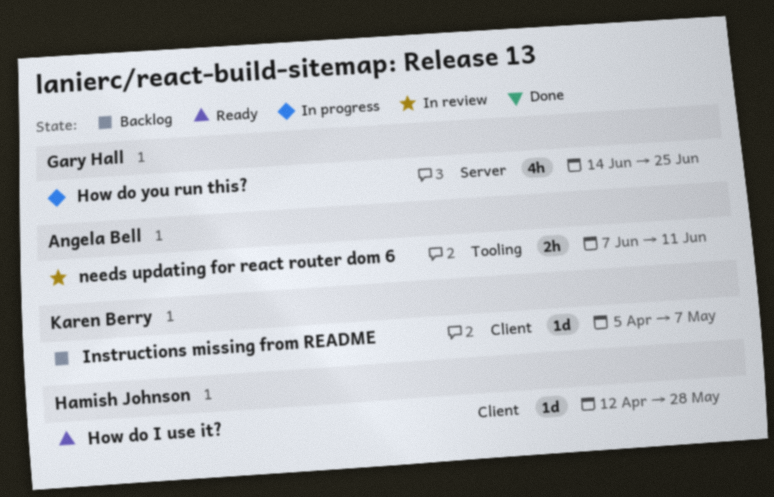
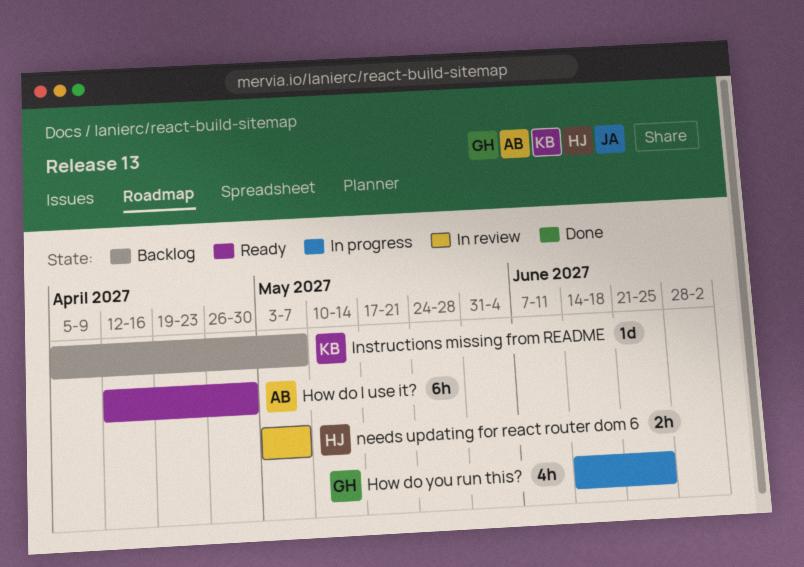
How do I use it?, owner: Hamish Johnson -> Angela Bell
How do I use it?, estimate: 1d -> 6h
How do I use it?, due: May 28 -> Apr 30
needs updating for react router dom 6, owner: Angela Bell -> Hamish Johnson
needs updating for react router dom 6, start: Jun 7 -> May 3
needs updating for react router dom 6, due: Jun 11 -> May 7

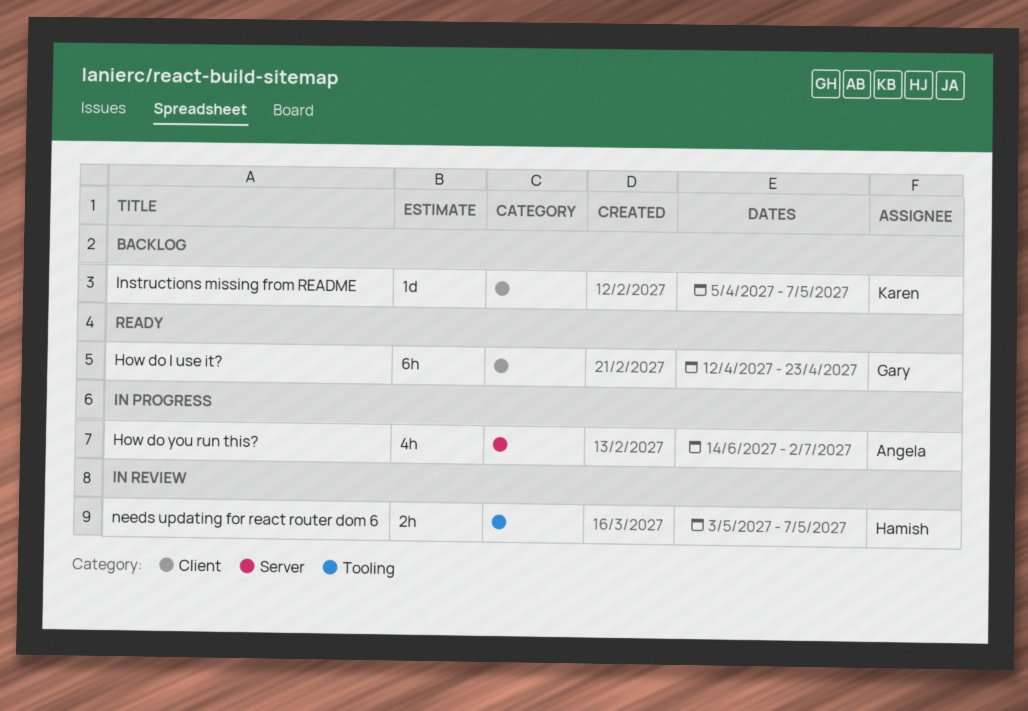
How do I use it?, owner: Angela -> Gary
How do I use it?, due: Apr 30 -> Apr 23
How do you run this?, owner: Gary -> Angela
How do you run this?, due: Jun 25 -> Jul 2

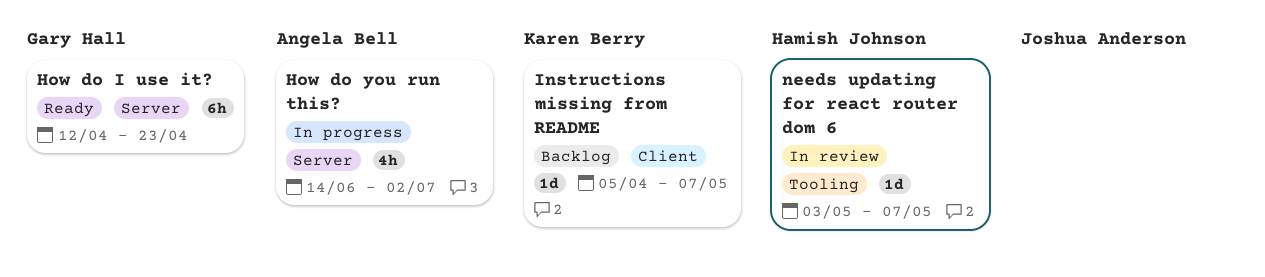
How do I use it?, label: Client -> Server
needs updating for react router dom 6, estimate: 2h -> 1d

